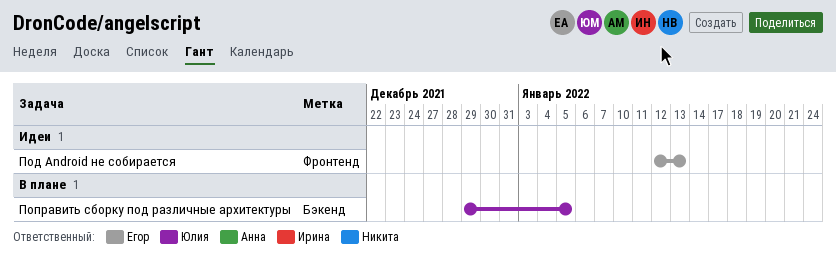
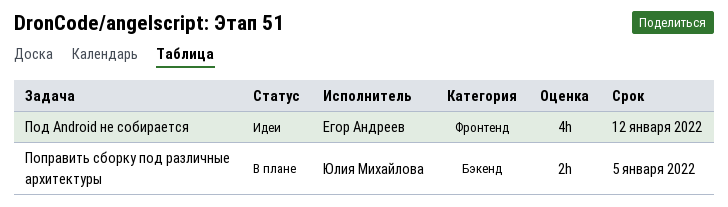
Под Android не собирается, due: Jan 13 -> Jan 12

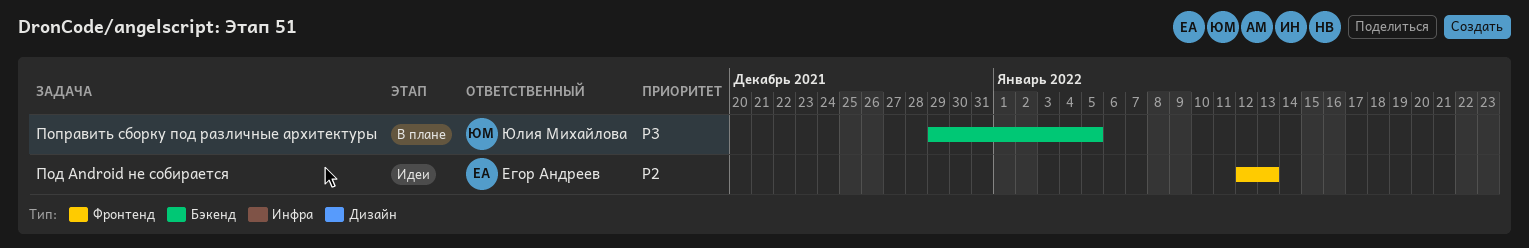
Под Android не собирается, due: Jan 12 -> Jan 13

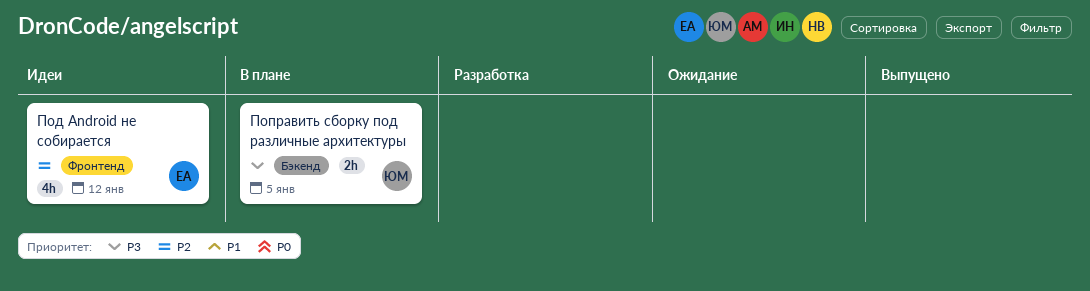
Под Android не собирается, due: Jan 13 -> Jan 12

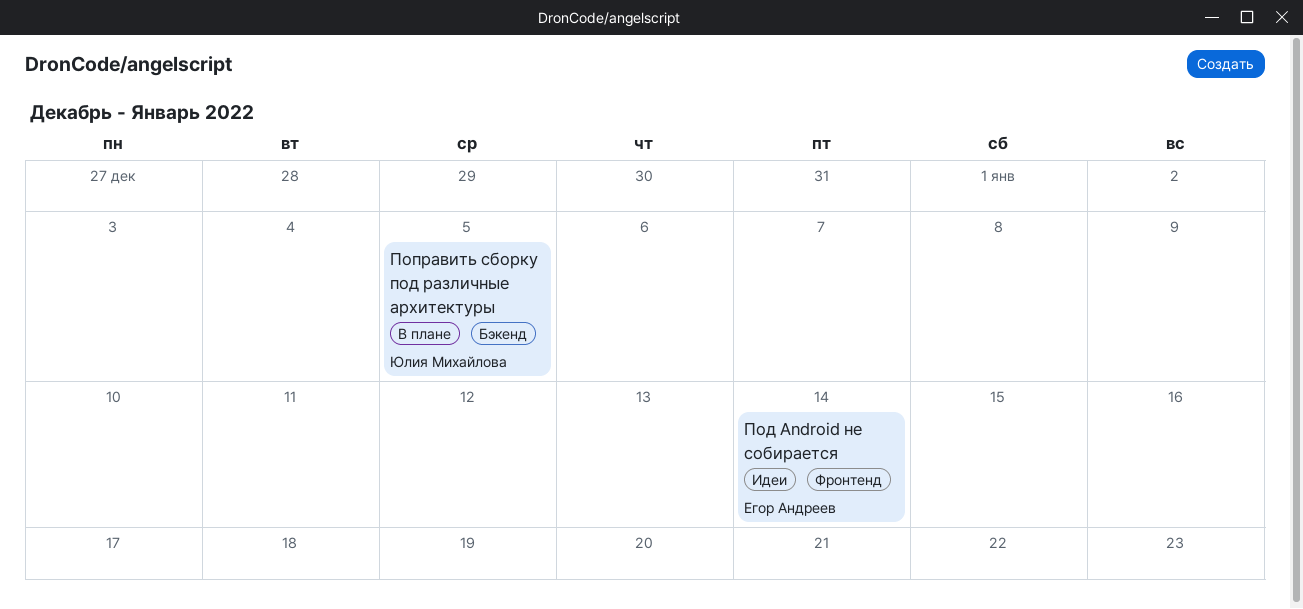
Под Android не собирается, due: Jan 12 -> Jan 14

